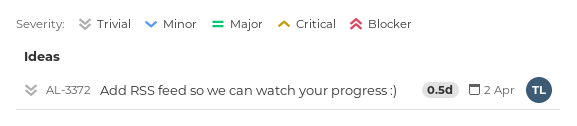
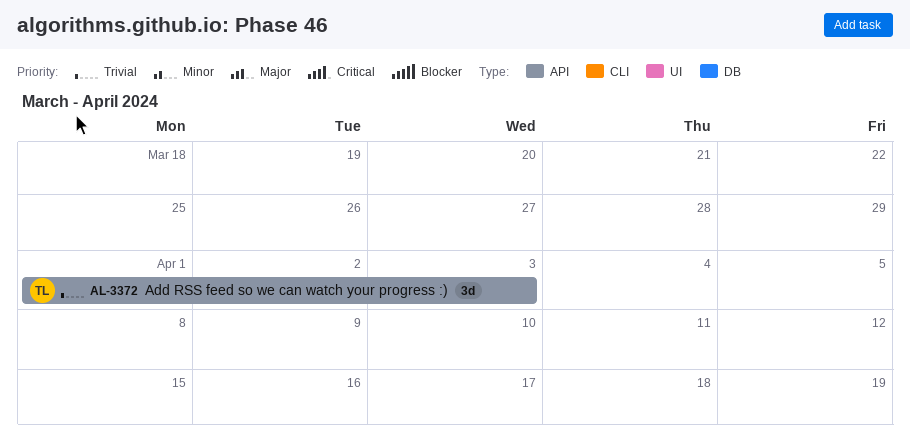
AL-3372, estimate: 0.5d -> 3d
AL-3372, due: Apr 2 -> Apr 3

